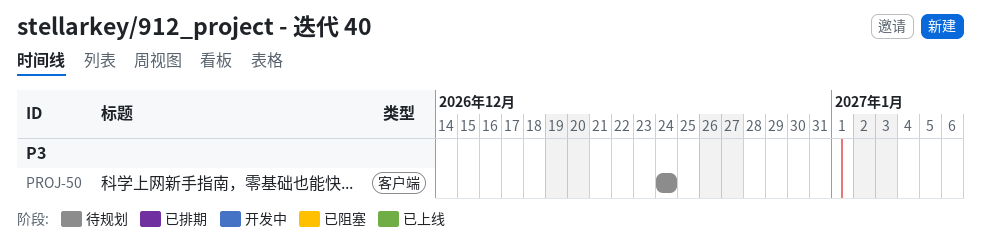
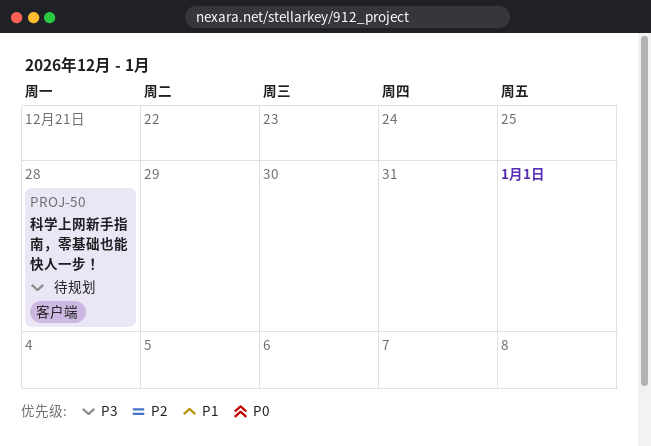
PROJ-50, due: Dec 24 -> Dec 28

